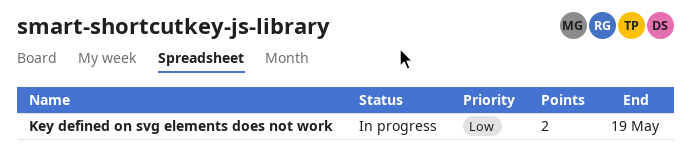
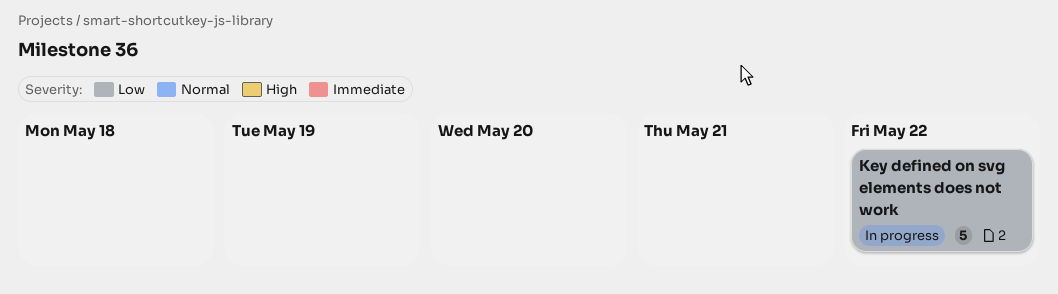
Key defined on svg elements does not work, estimate: 2 -> 5
Key defined on svg elements does not work, due: May 19 -> May 22

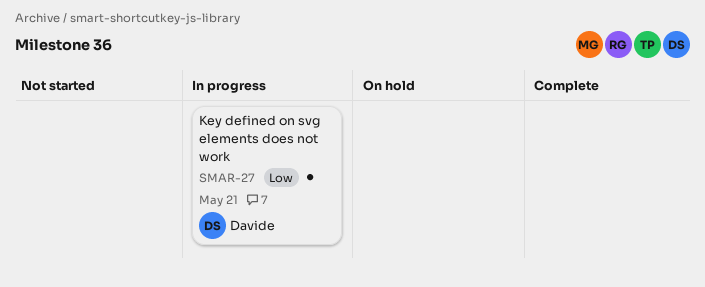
Key defined on svg elements does not work, estimate: 5 -> 1
Key defined on svg elements does not work, due: May 22 -> May 21

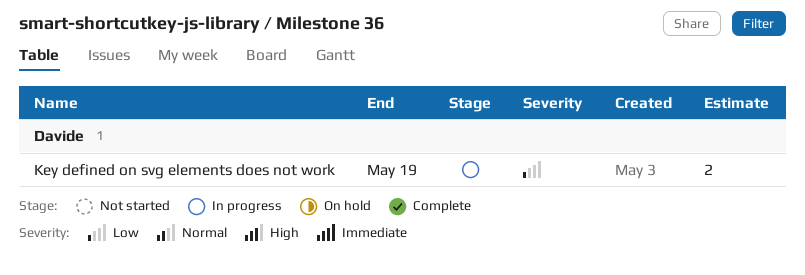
Key defined on svg elements does not work, estimate: 1 -> 2
Key defined on svg elements does not work, due: May 21 -> May 19

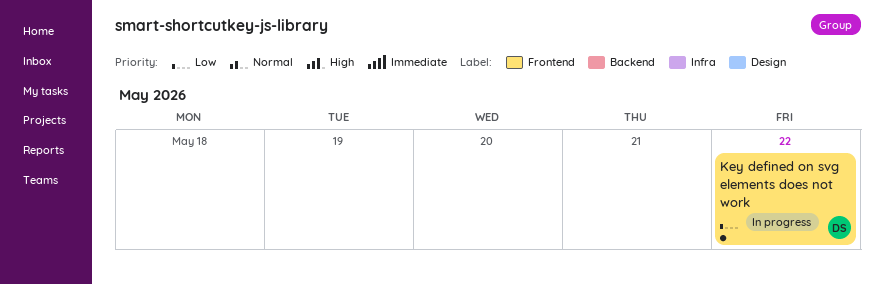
Key defined on svg elements does not work, estimate: 2 -> 1
Key defined on svg elements does not work, due: May 19 -> May 22

